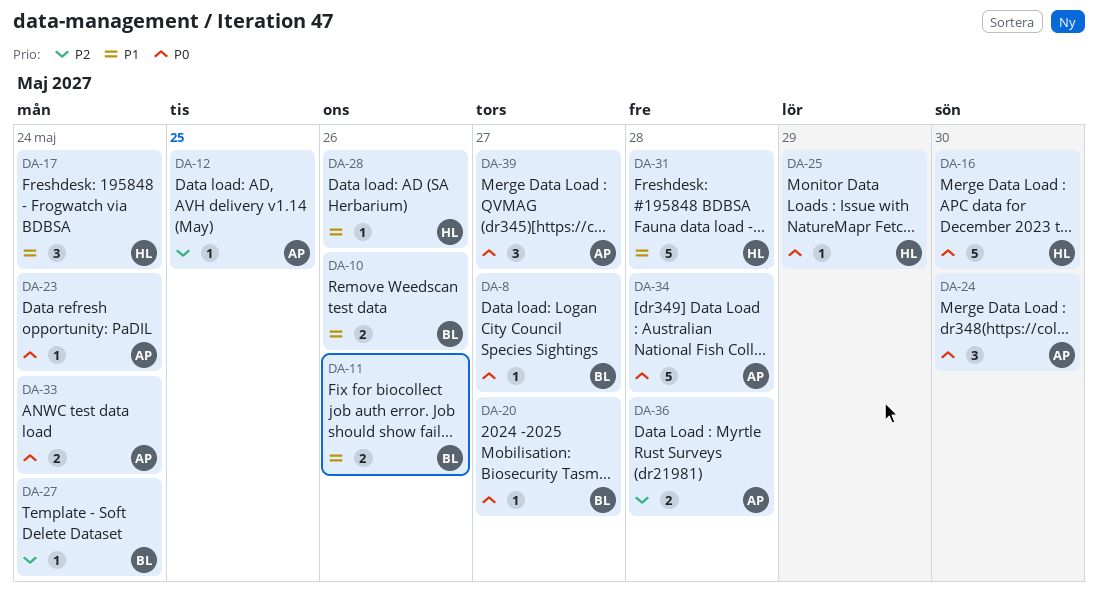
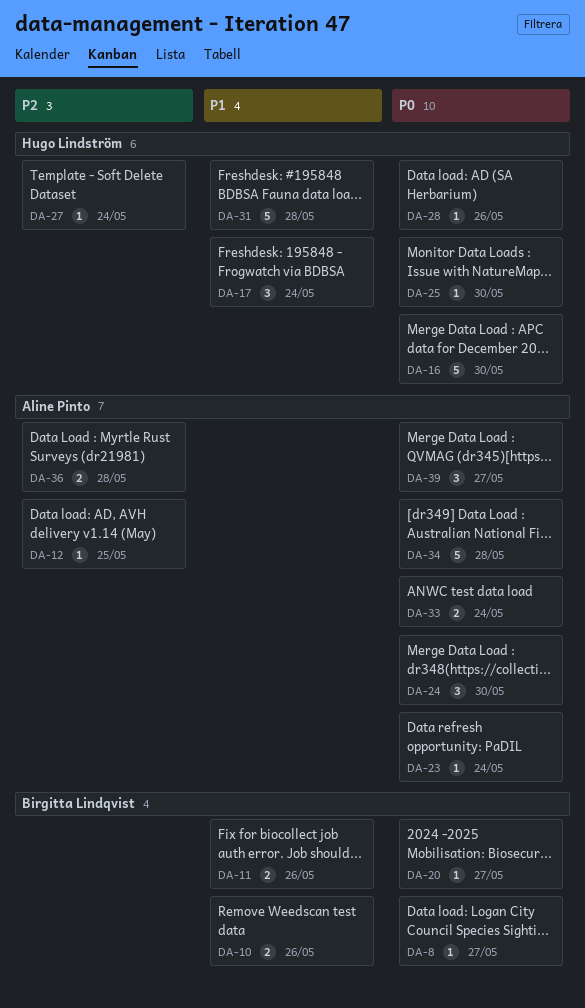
DA-25, due: May 29 -> May 30
DA-27, owner: Birgitta Lindqvist -> Hugo Lindström
DA-28, priority: P1 -> P0

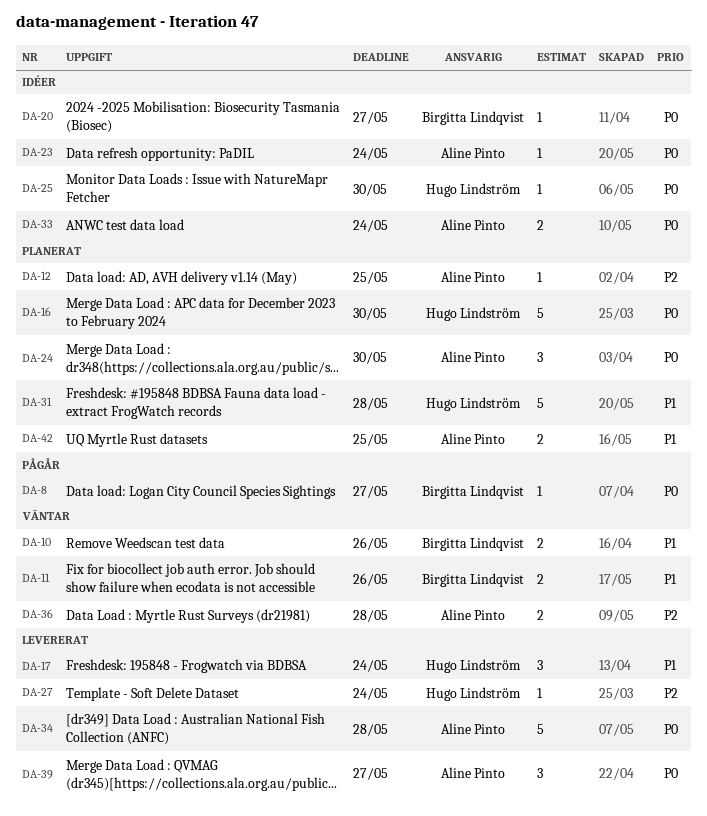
DA-28: present -> none
DA-42: none -> present

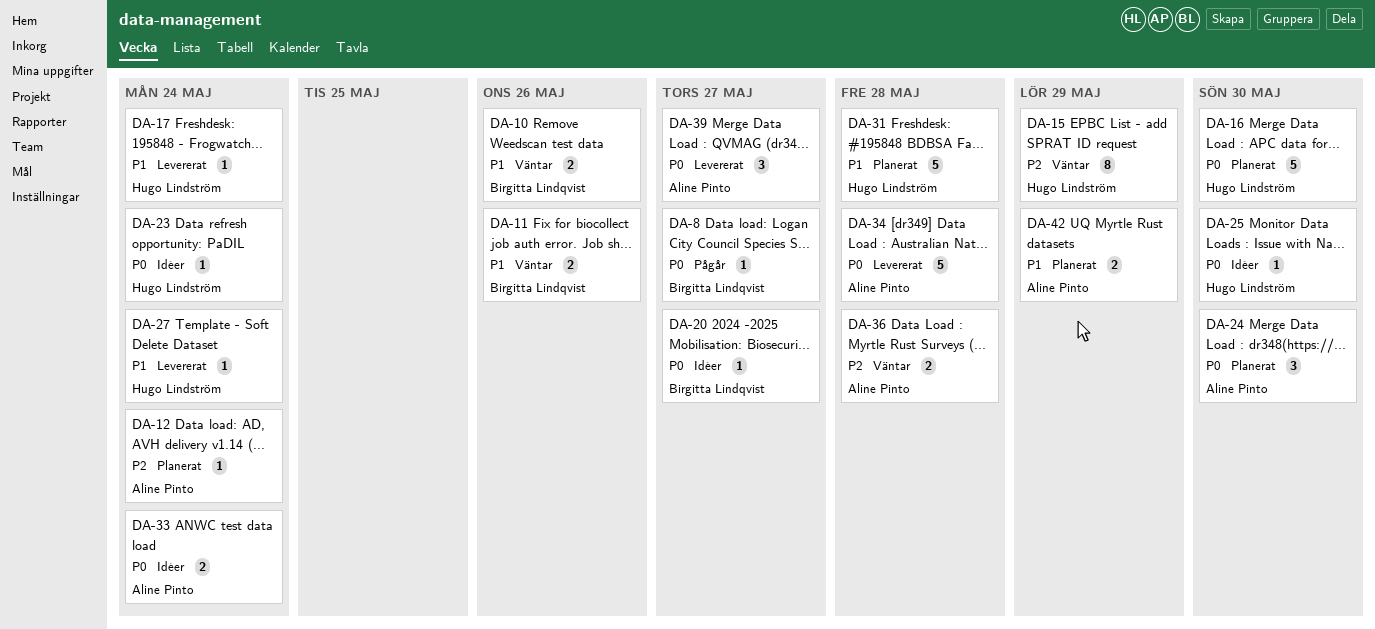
DA-12, due: May 25 -> May 24
DA-15: none -> present
DA-17, estimate: 3 -> 1
DA-23, owner: Aline Pinto -> Hugo Lindström
DA-27, priority: P2 -> P1
DA-42, due: May 25 -> May 29

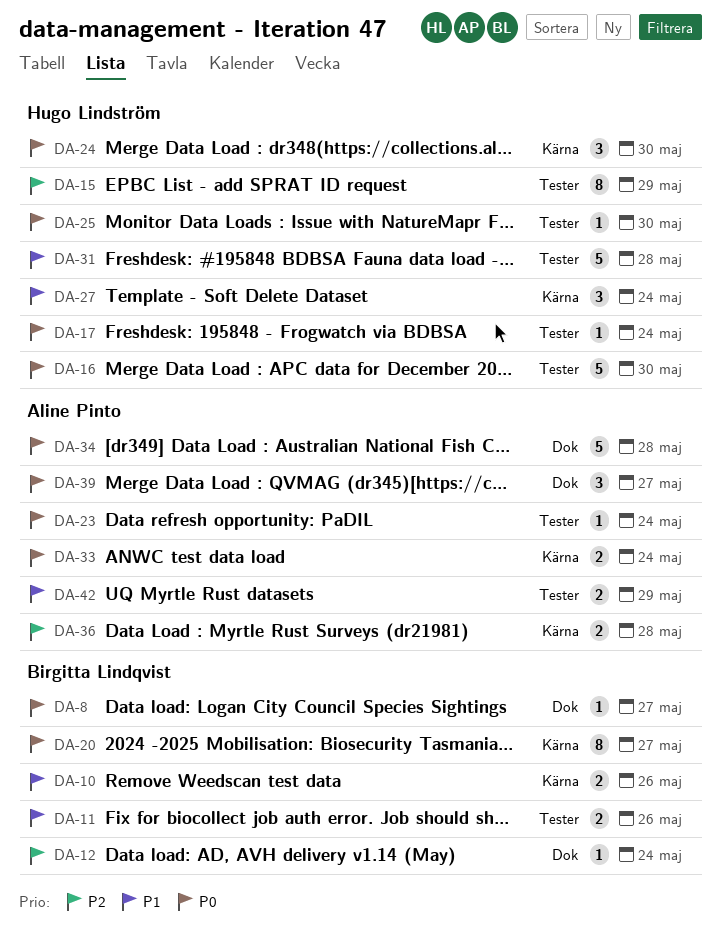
DA-12, owner: Aline Pinto -> Birgitta Lindqvist
DA-17, priority: P1 -> P0
DA-20, estimate: 1 -> 8
DA-23, owner: Hugo Lindström -> Aline Pinto
DA-24, owner: Aline Pinto -> Hugo Lindström
DA-27, estimate: 1 -> 3

